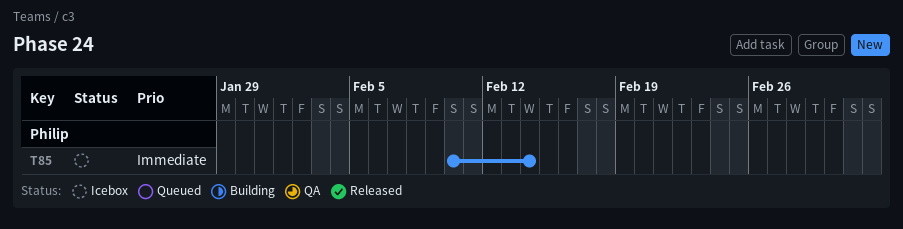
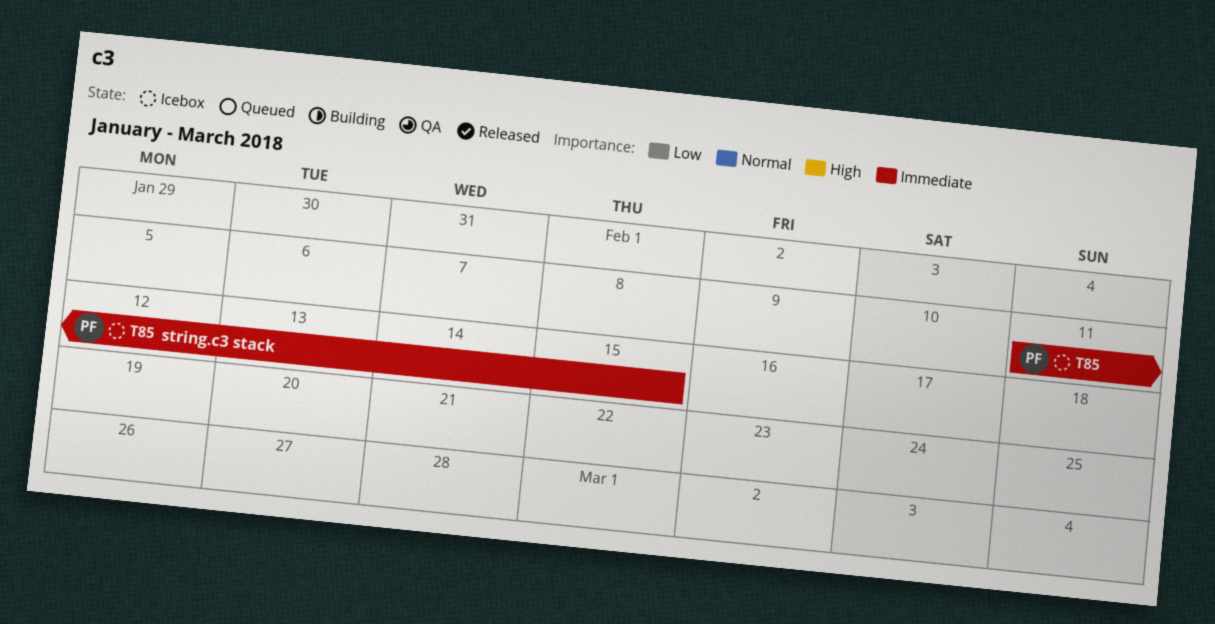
T85, start: Feb 10 -> Feb 11
T85, due: Feb 14 -> Feb 15

